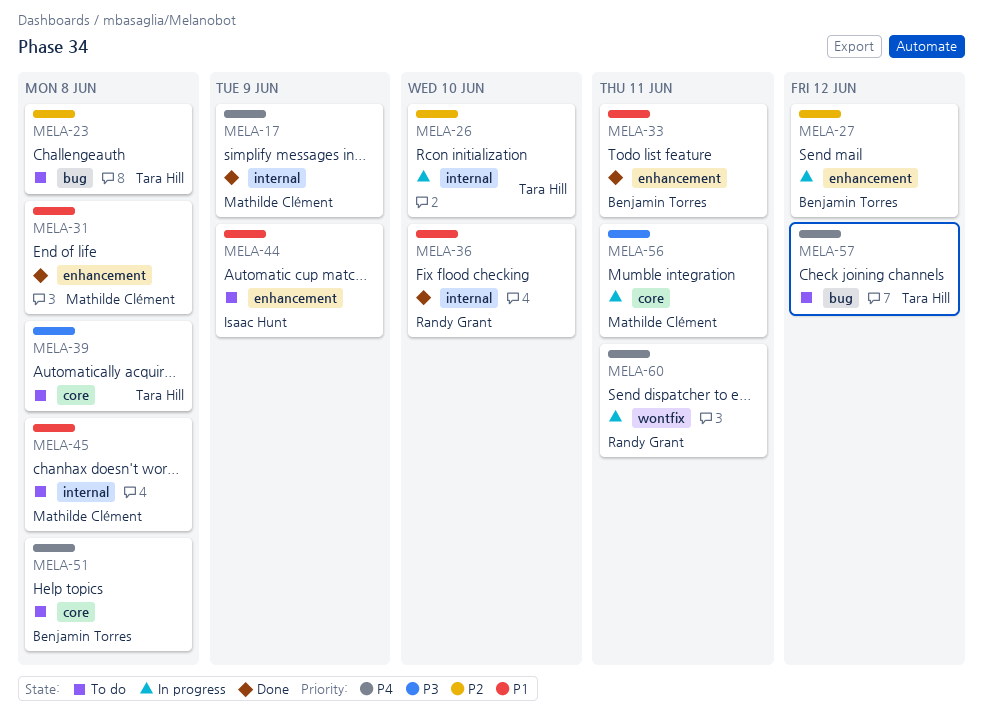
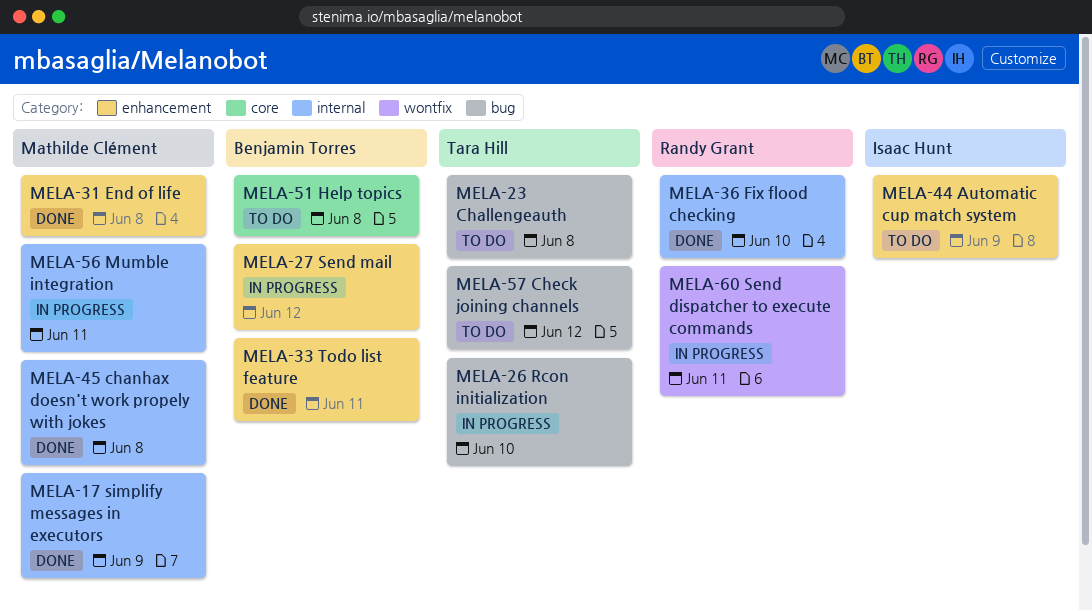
MELA-26, label: internal -> bug
MELA-39: present -> none
MELA-45, status: To do -> Done
MELA-56, label: core -> internal

